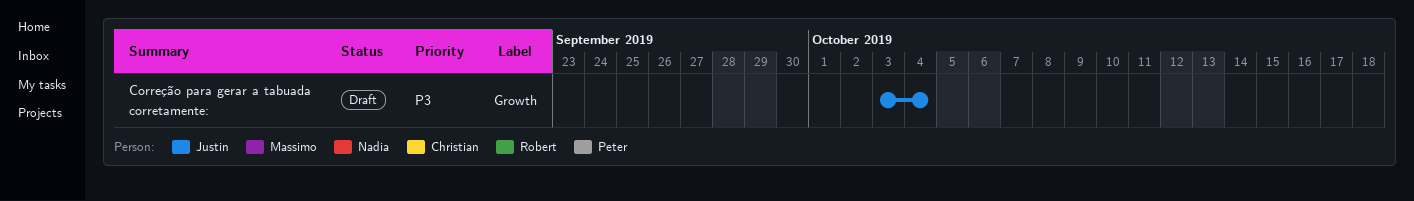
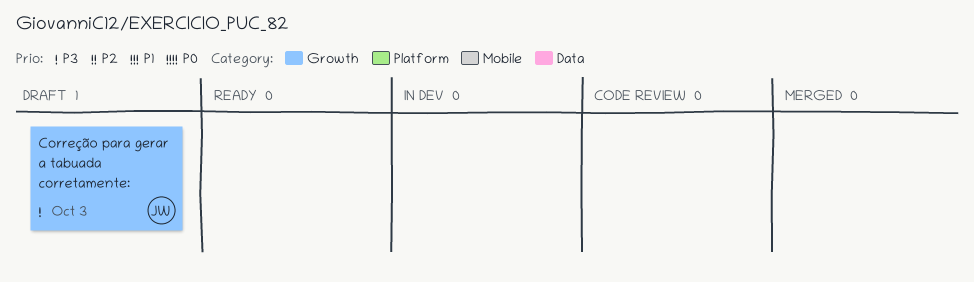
Correção para gerar a tabuada corretamente:, due: Oct 4 -> Oct 3

